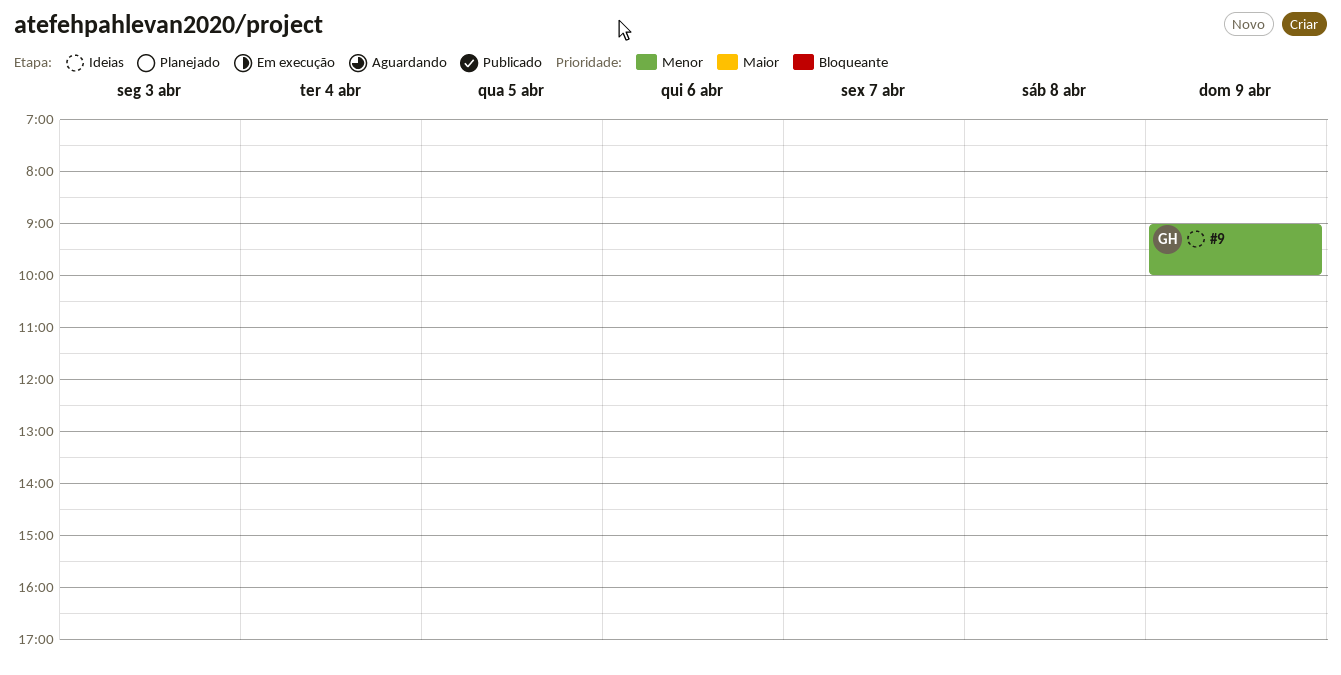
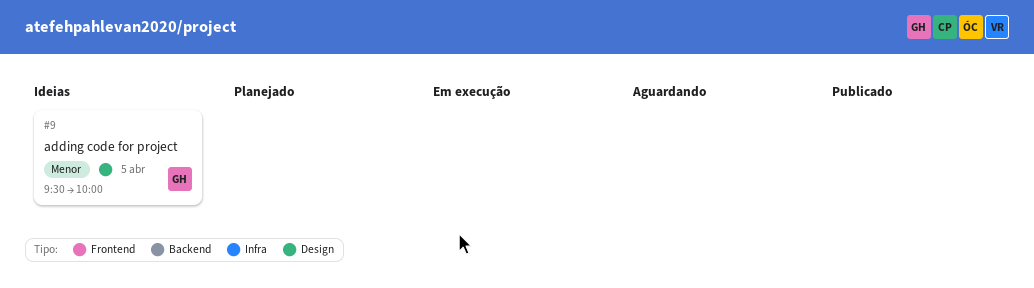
#9, day: Apr 9 -> Apr 5
#9, begins: 09:00 -> 09:30

